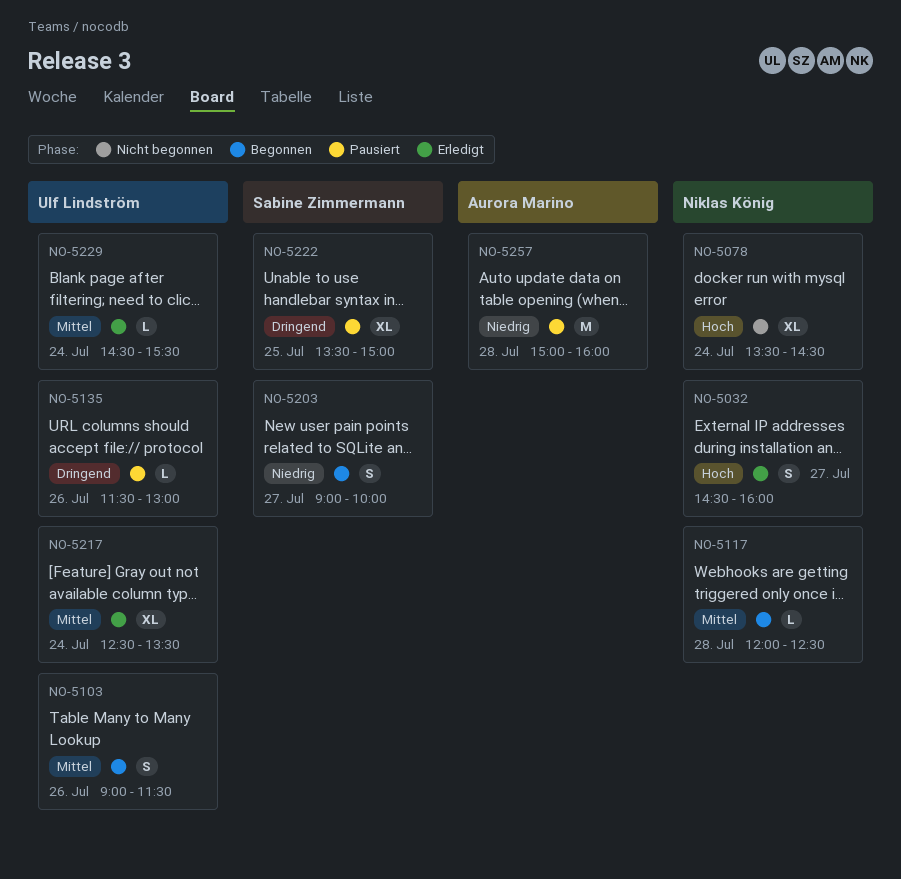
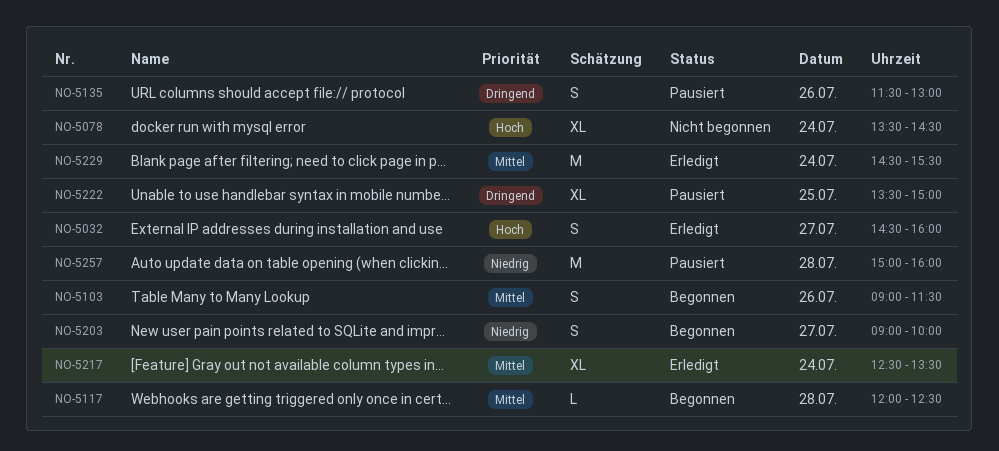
NO-5135, estimate: L -> S
NO-5229, estimate: L -> M

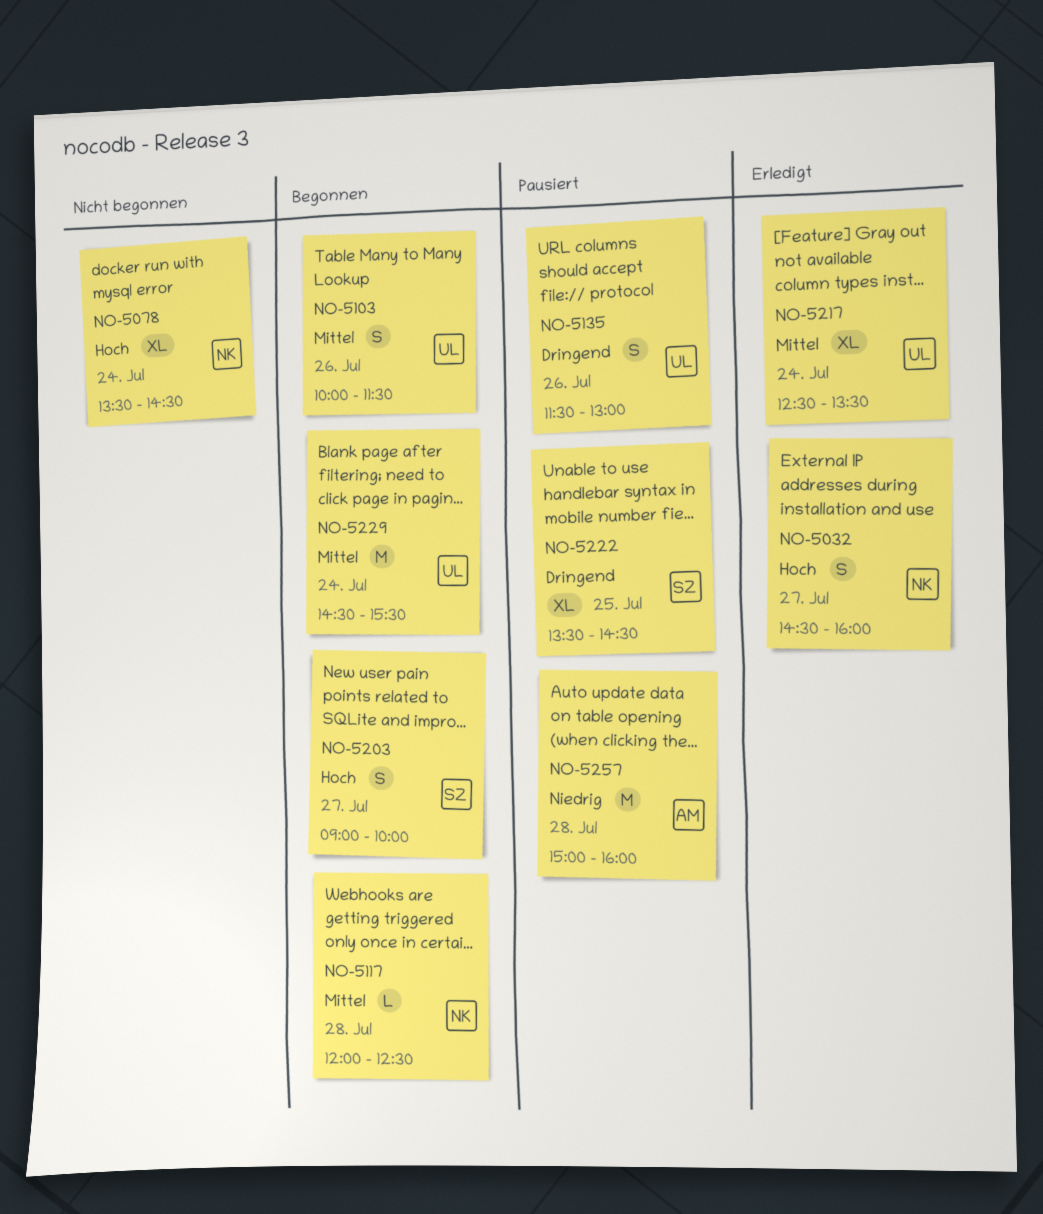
NO-5103, begins: 09:00 -> 10:00
NO-5203, priority: Niedrig -> Hoch
NO-5222, ends: 15:00 -> 14:30
NO-5229, status: Erledigt -> Begonnen

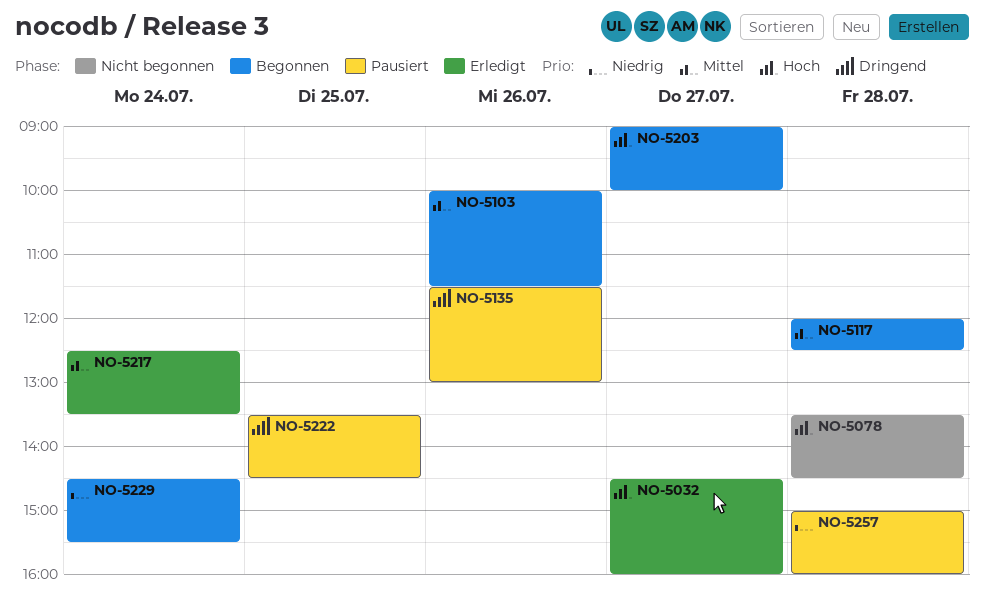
NO-5078, day: Jul 24 -> Jul 28
NO-5229, priority: Mittel -> Niedrig

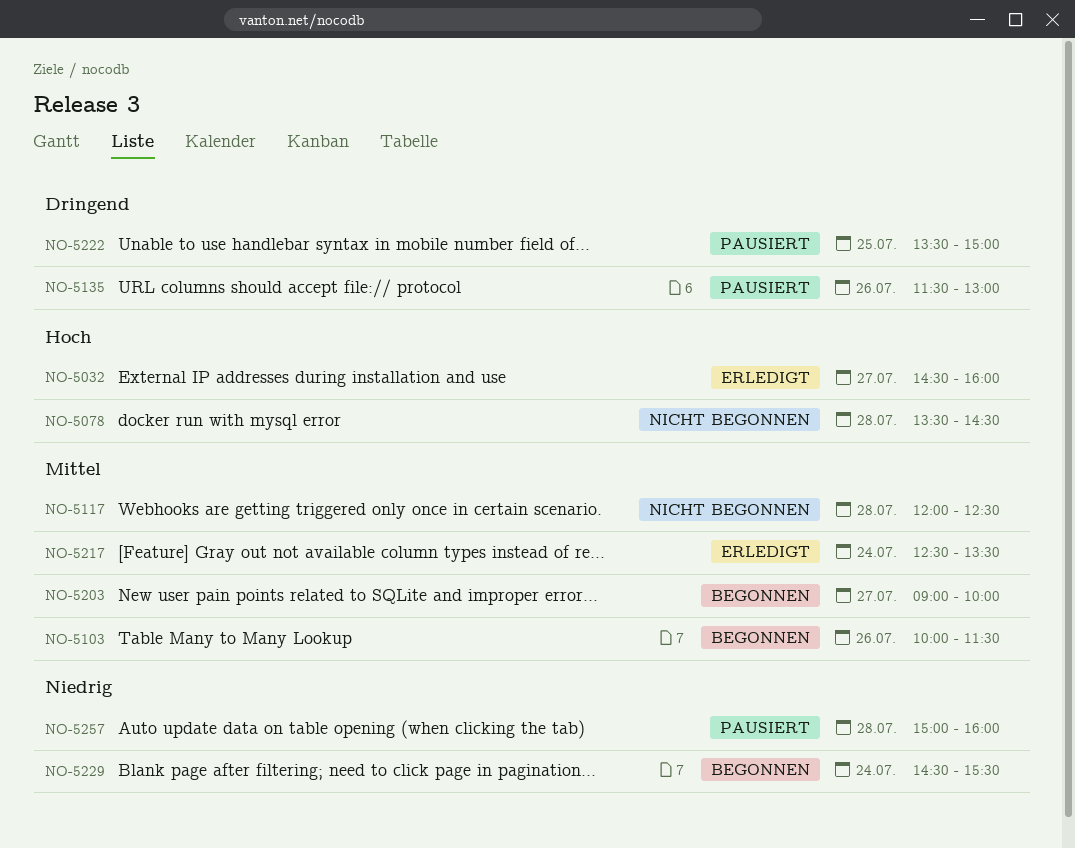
NO-5117, status: Begonnen -> Nicht begonnen
NO-5203, priority: Hoch -> Mittel
NO-5222, ends: 14:30 -> 15:00

